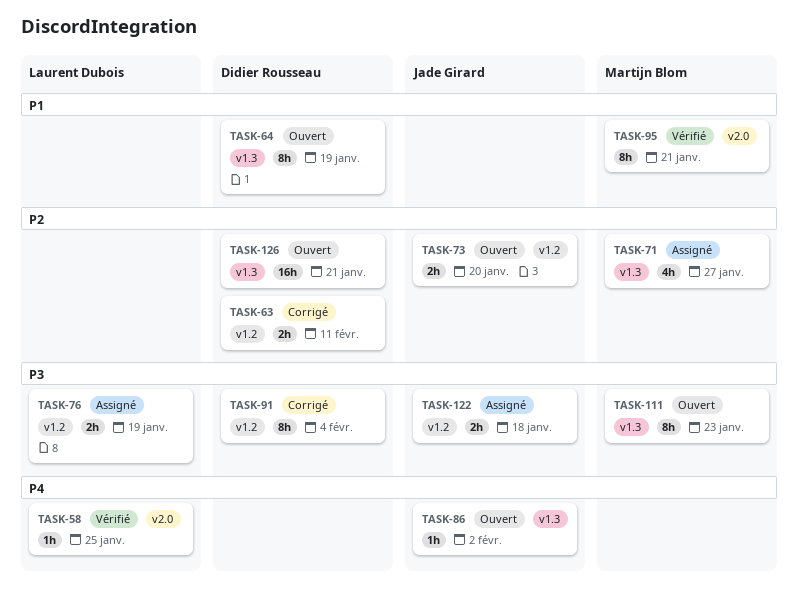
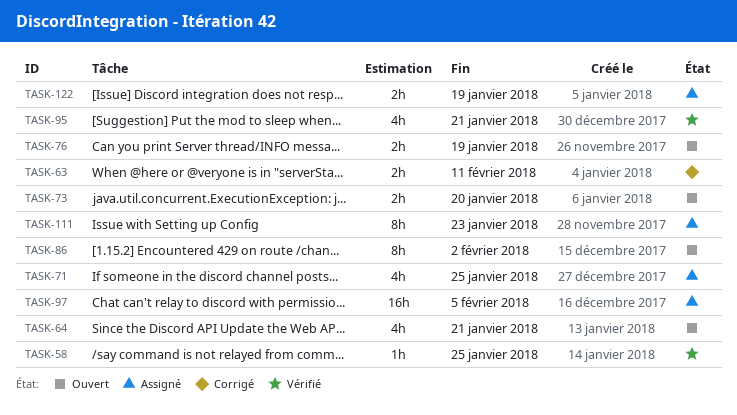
TASK-64, estimate: 8h -> 4h
TASK-64, due: Jan 19 -> Jan 21
TASK-71, due: Jan 27 -> Jan 25
TASK-76, status: Assigné -> Ouvert
TASK-86, estimate: 1h -> 8h
TASK-91: present -> none
TASK-95, estimate: 8h -> 4h
TASK-97: none -> present
TASK-111, status: Ouvert -> Assigné
TASK-122, due: Jan 18 -> Jan 19
TASK-126: present -> none

